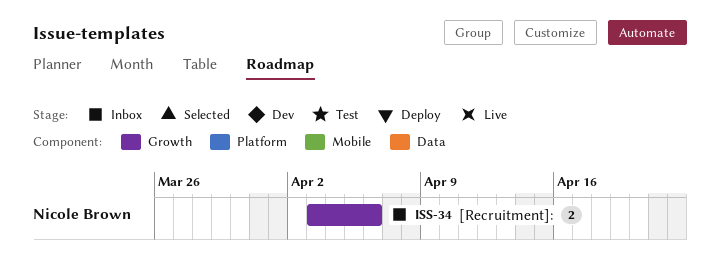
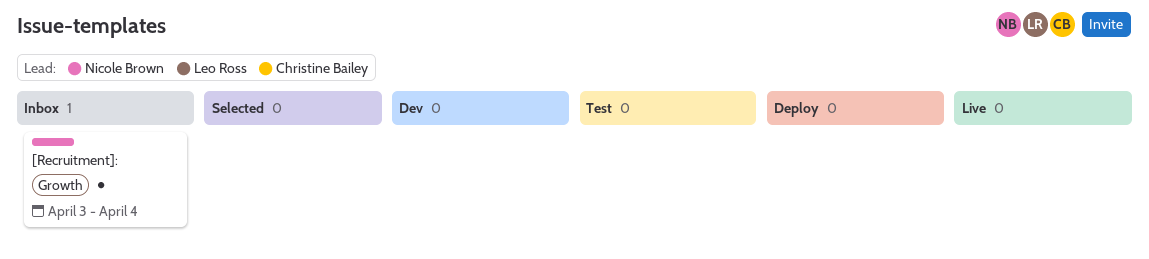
[Recruitment]:, estimate: 2 -> 1
[Recruitment]:, due: Apr 6 -> Apr 4

